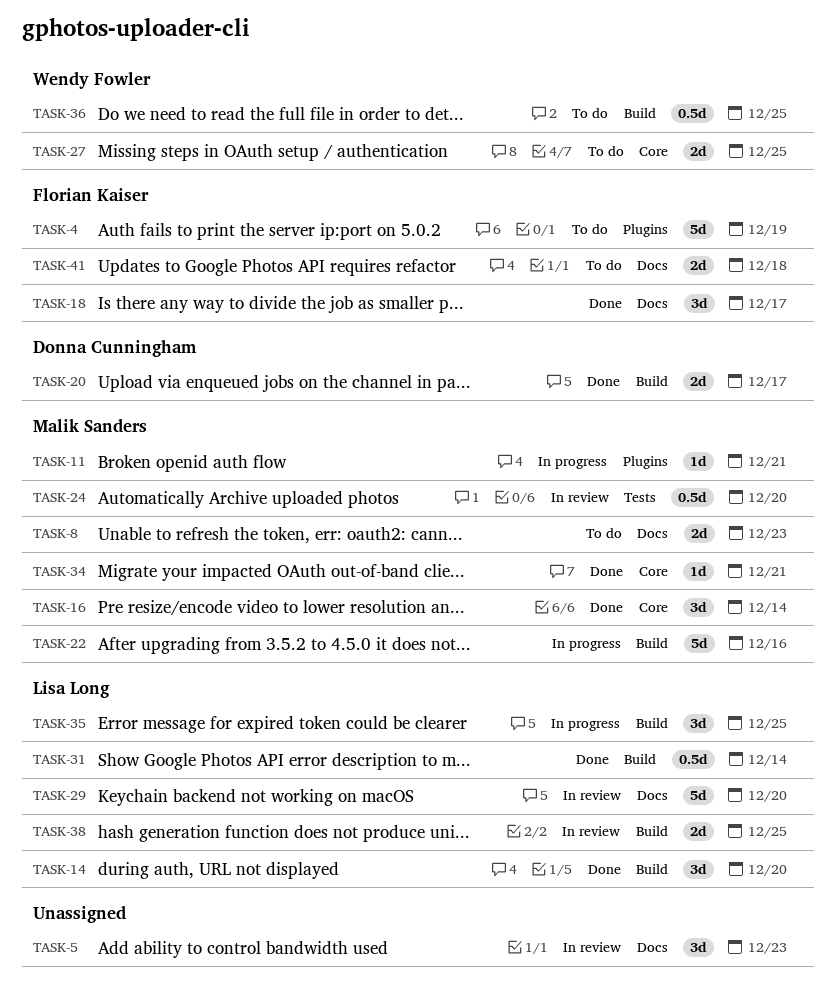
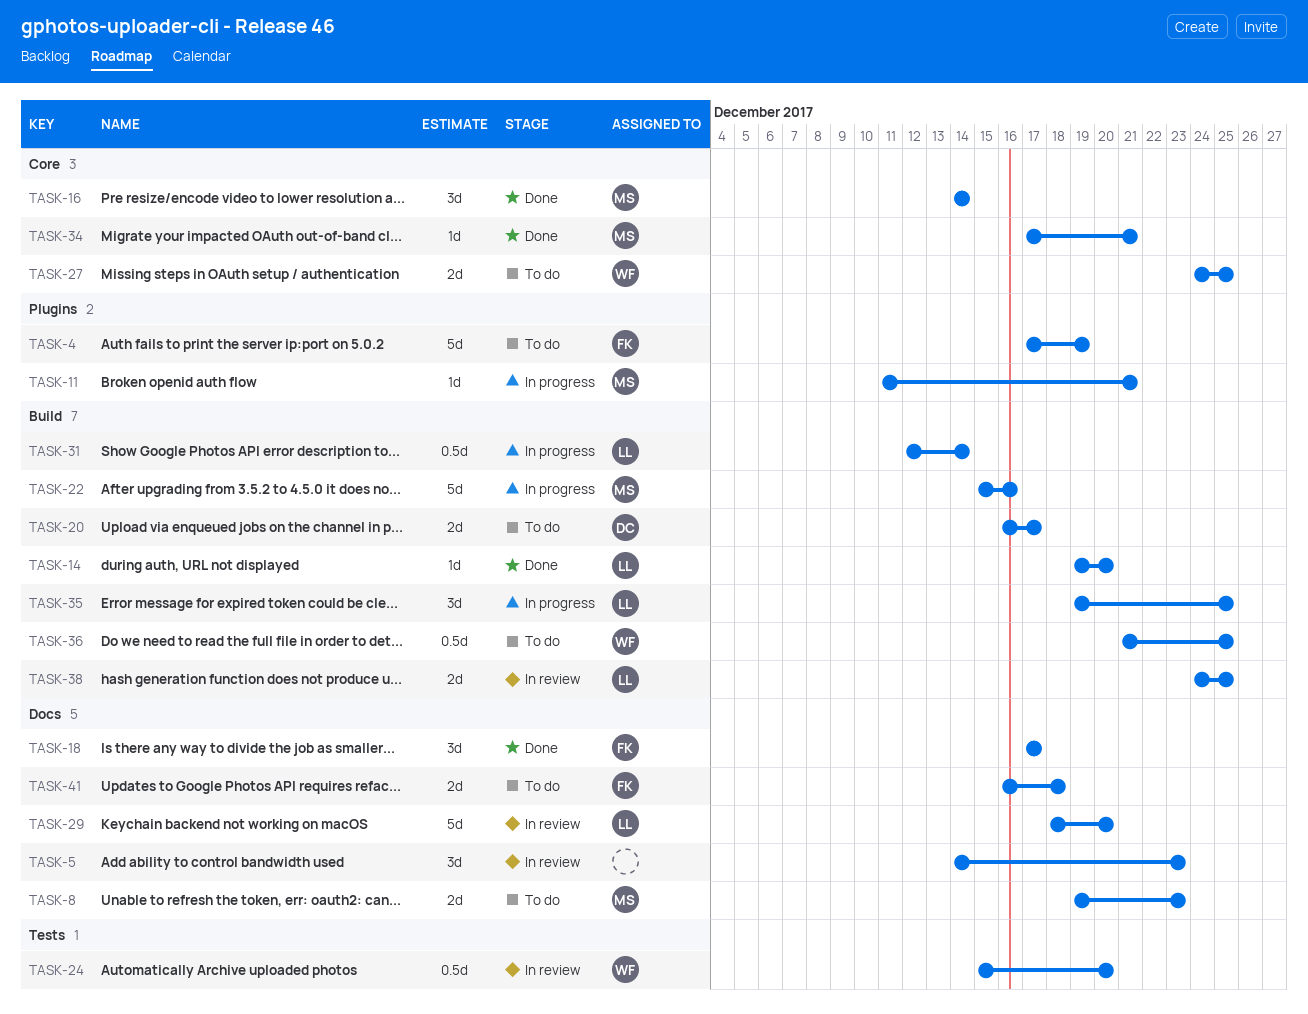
TASK-14, estimate: 3d -> 1d
TASK-20, status: Done -> To do
TASK-24, owner: Malik Sanders -> Wendy Fowler
TASK-31, status: Done -> In progress

